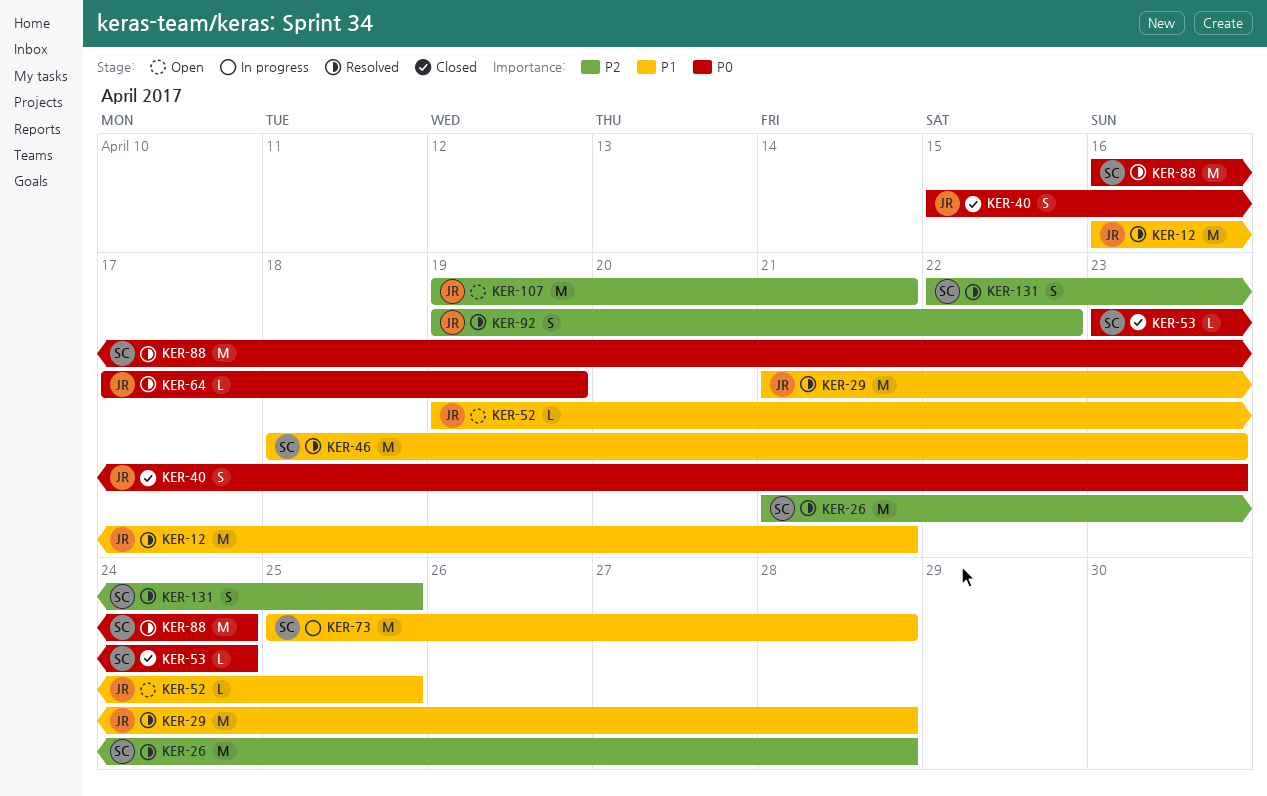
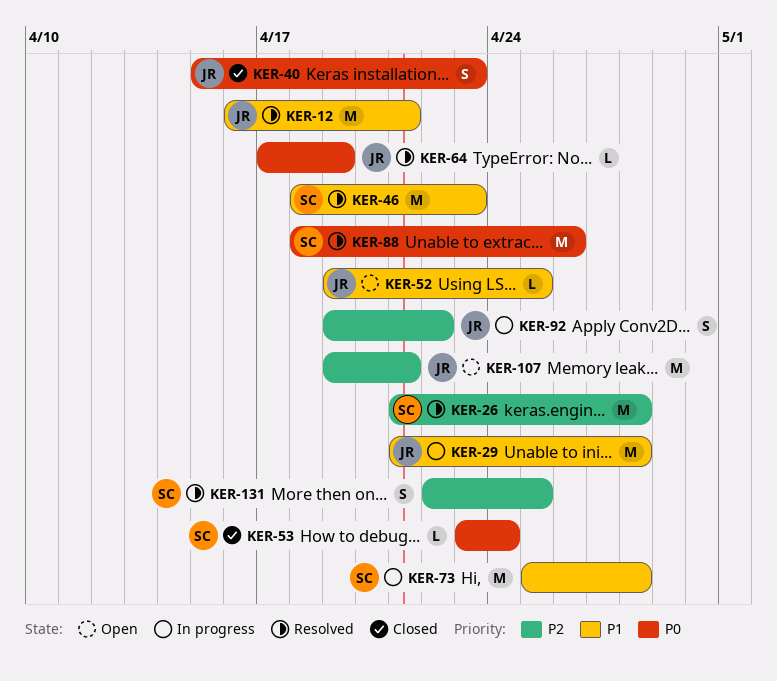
KER-29, status: Resolved -> In progress
KER-88, start: Apr 16 -> Apr 18
KER-88, due: Apr 24 -> Apr 26
KER-92, status: Resolved -> In progress

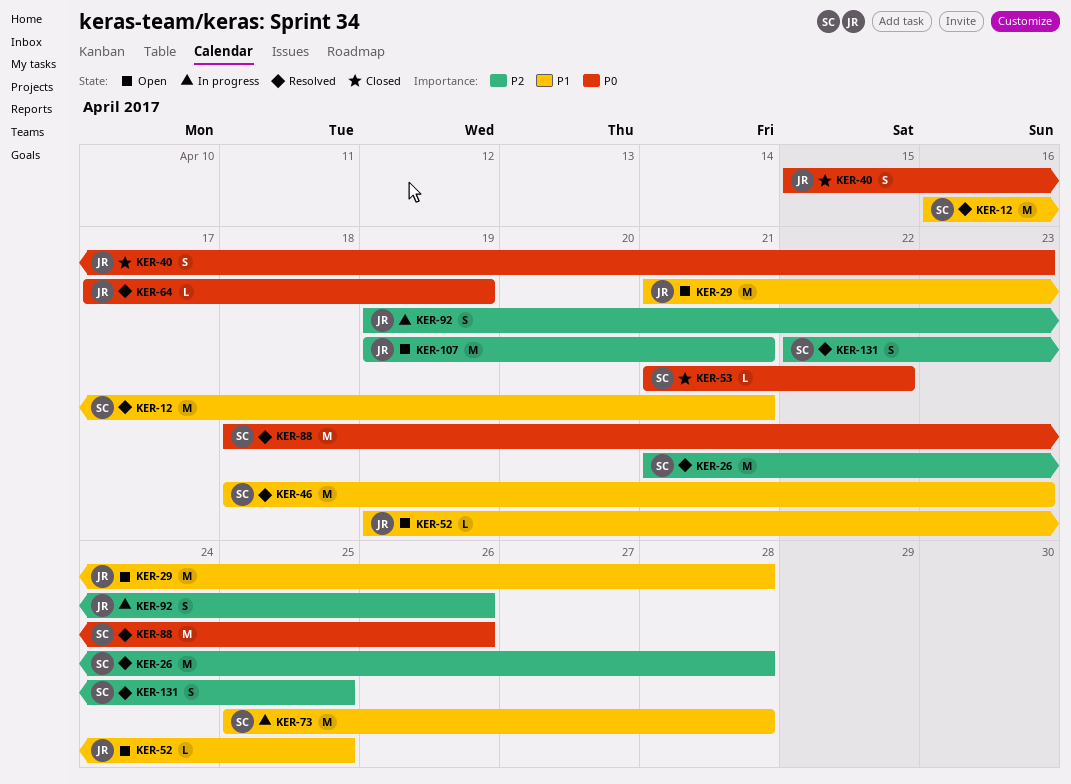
KER-12, owner: JR -> SC
KER-29, status: In progress -> Open
KER-53, start: Apr 23 -> Apr 21
KER-53, due: Apr 24 -> Apr 22
KER-92, due: Apr 22 -> Apr 26

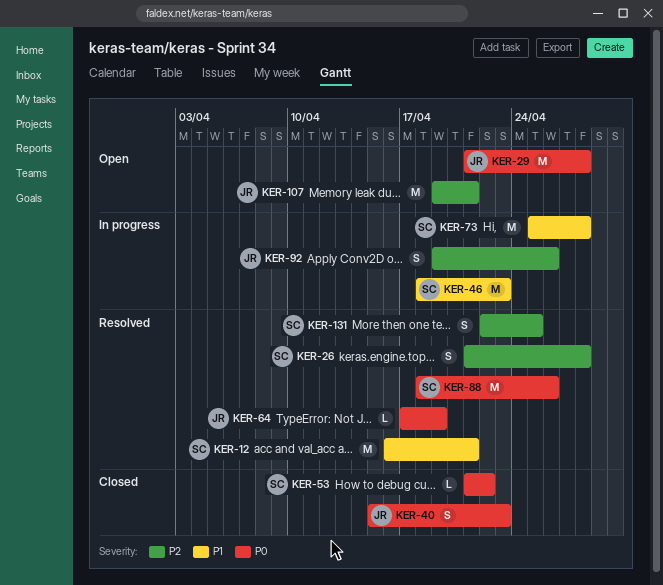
KER-26, estimate: M -> S
KER-29, priority: P1 -> P0
KER-46, status: Resolved -> In progress
KER-52: present -> none

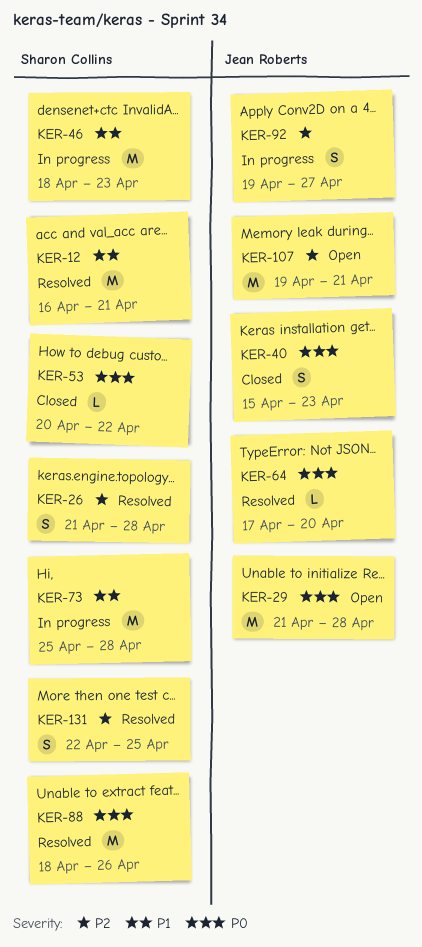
KER-53, start: Apr 21 -> Apr 20
KER-64, due: Apr 19 -> Apr 20
KER-92, due: Apr 26 -> Apr 27

